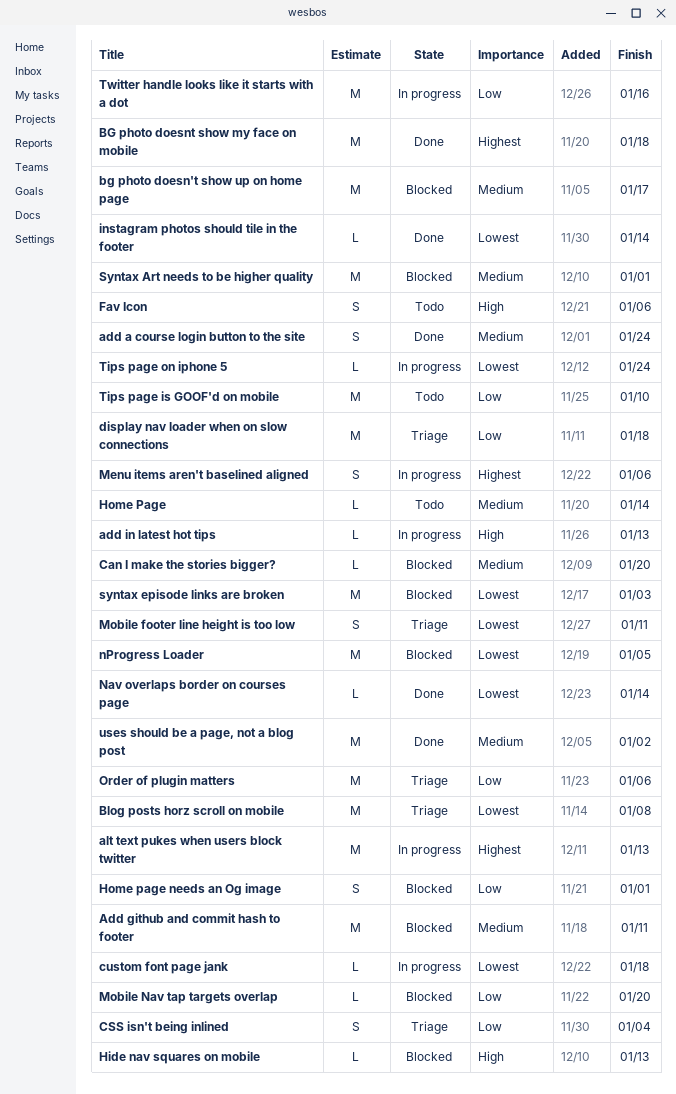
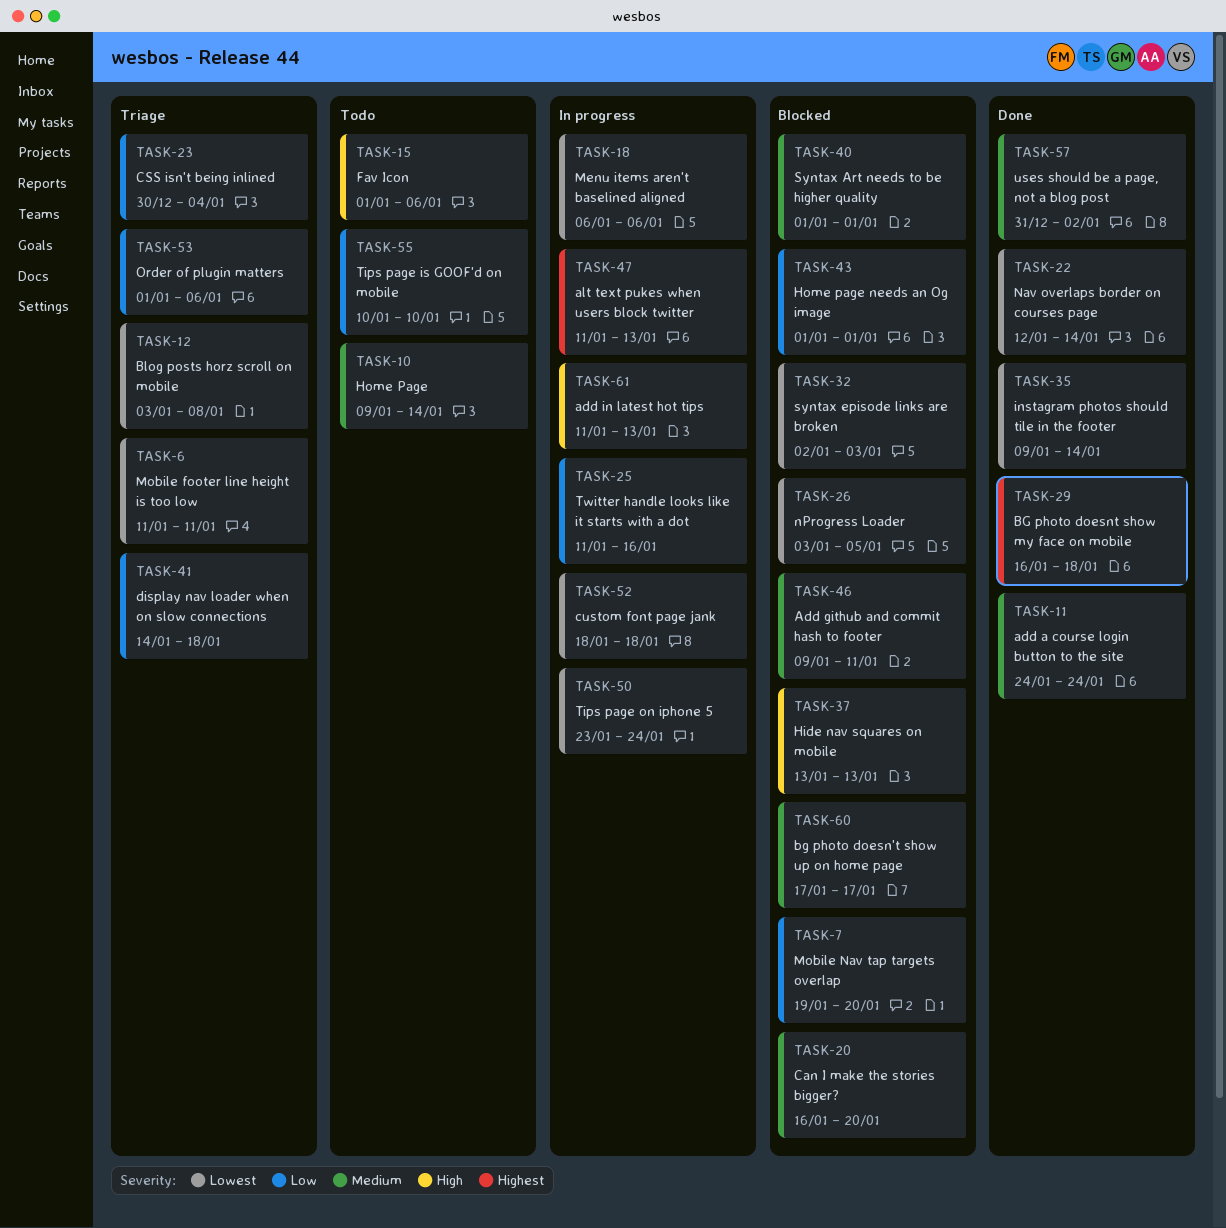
Menu items aren't baselined aligned, priority: Highest -> Lowest

